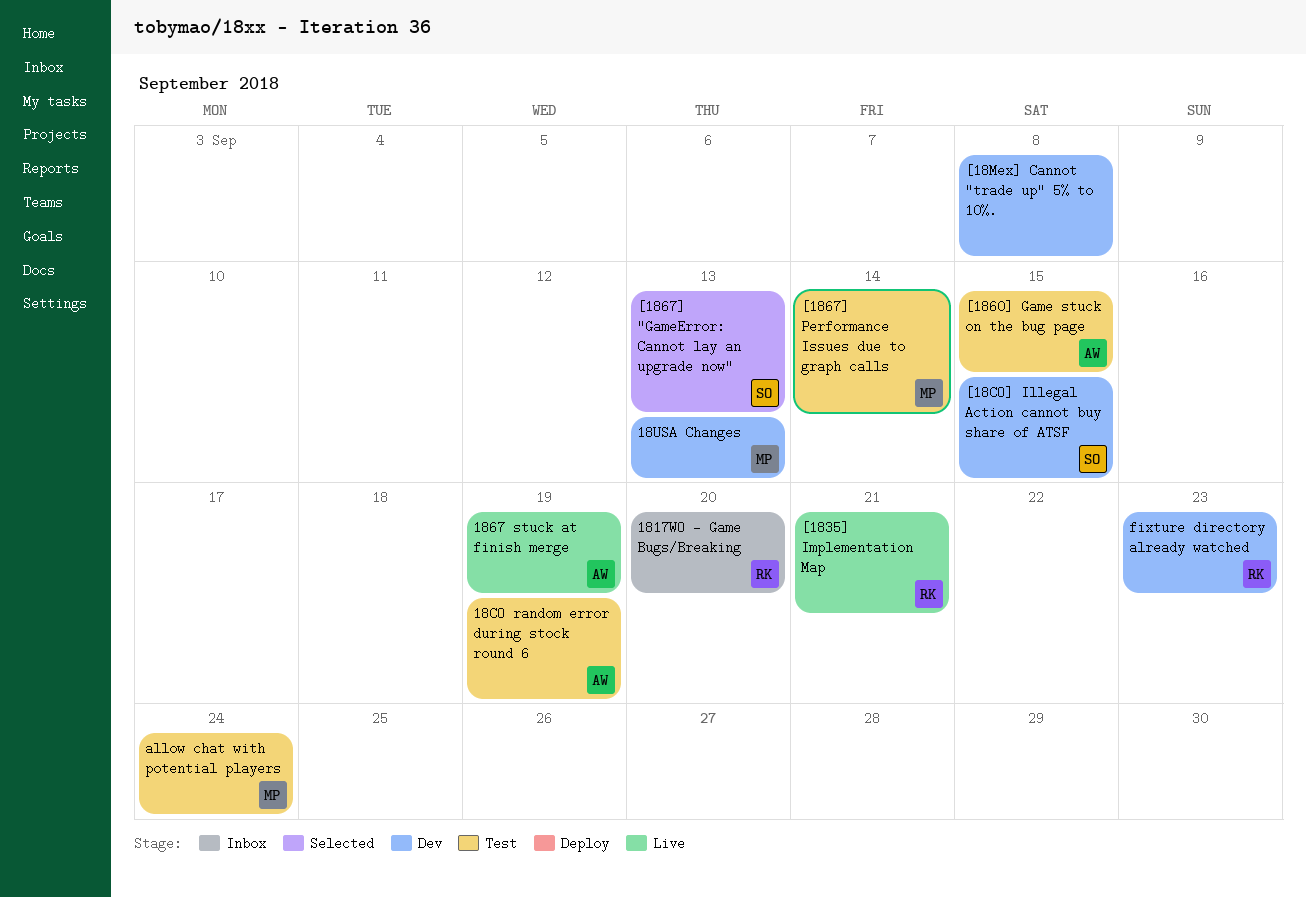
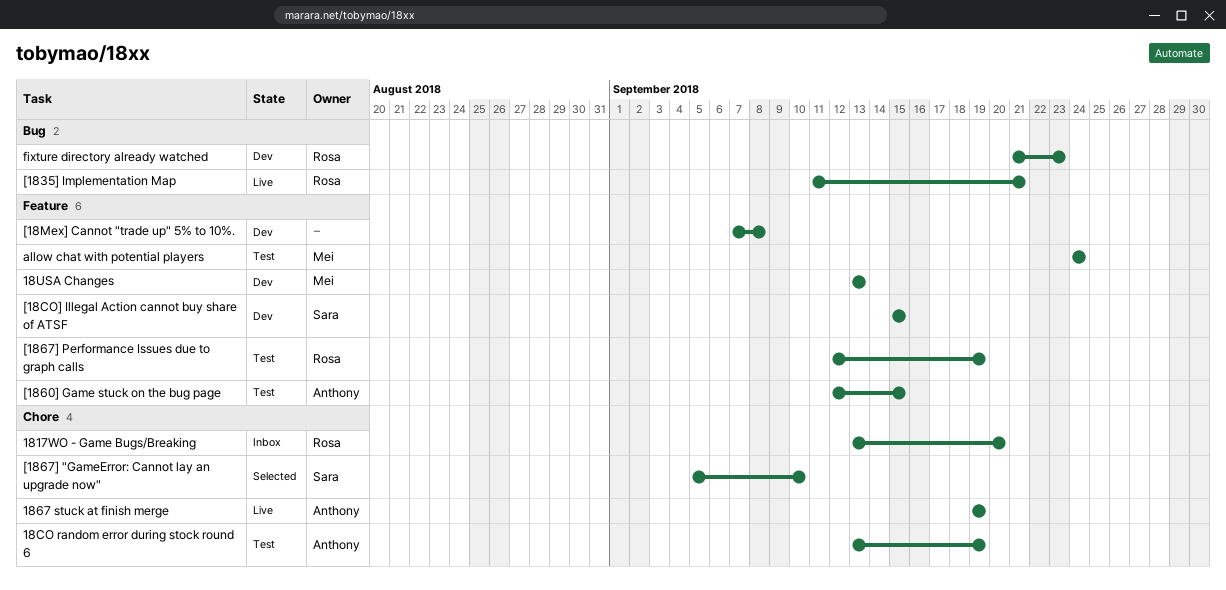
[1867] "GameError: Cannot lay an upgrade now", due: Sep 13 -> Sep 10
[1867] Performance Issues due to graph calls, owner: Mei -> Rosa
[1867] Performance Issues due to graph calls, due: Sep 14 -> Sep 19

